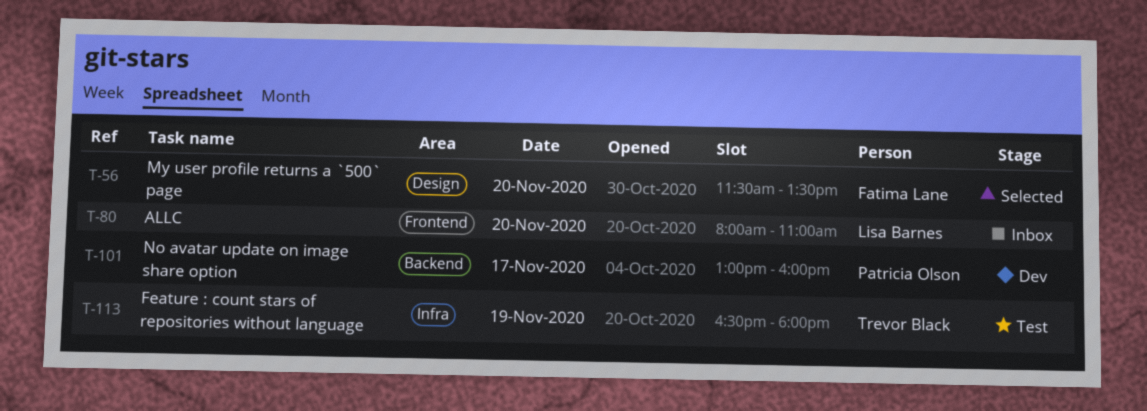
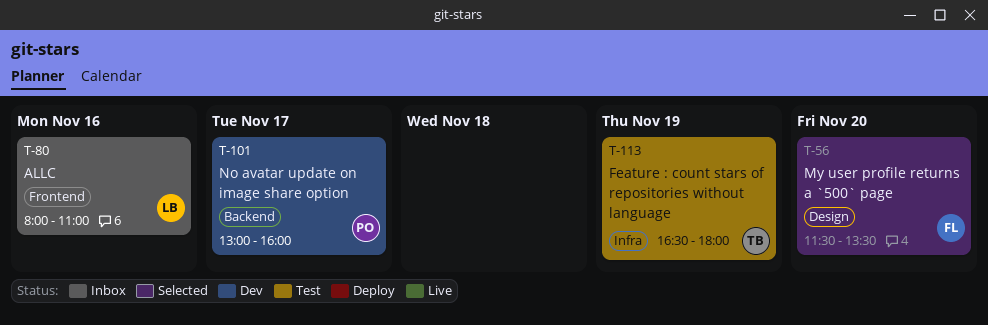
T-80, day: Nov 20 -> Nov 16

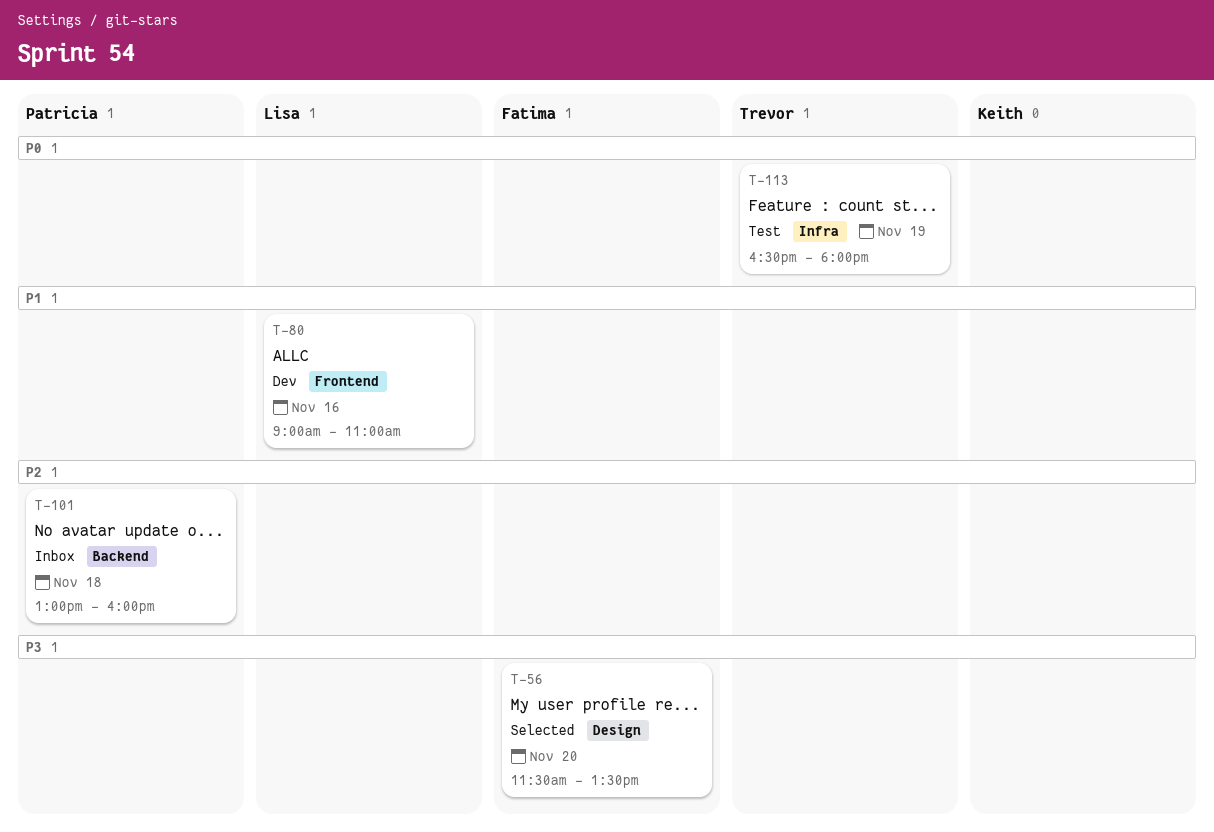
T-80, status: Inbox -> Dev
T-80, begins: 08:00 -> 09:00
T-101, status: Dev -> Inbox
T-101, day: Nov 17 -> Nov 18

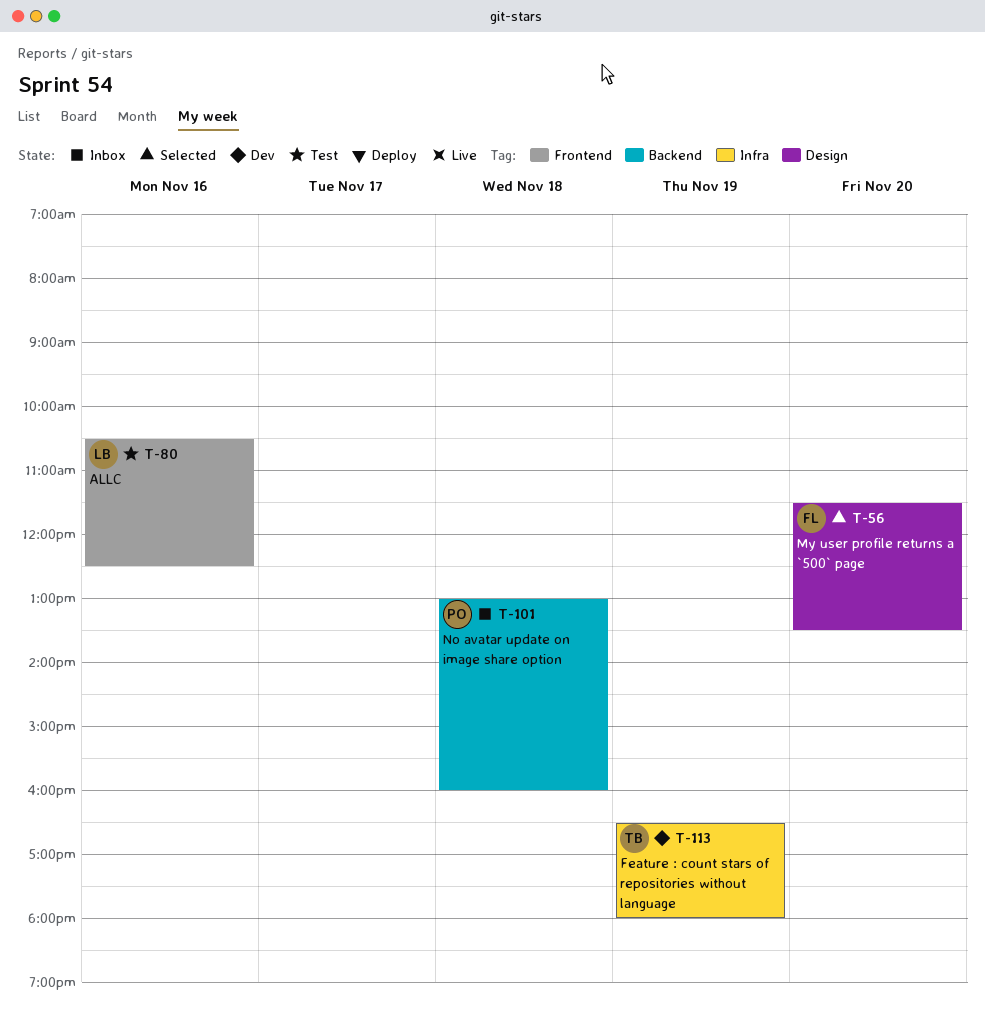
T-80, status: Dev -> Test
T-80, begins: 09:00 -> 10:30
T-80, ends: 11:00 -> 12:30
T-113, status: Test -> Dev

